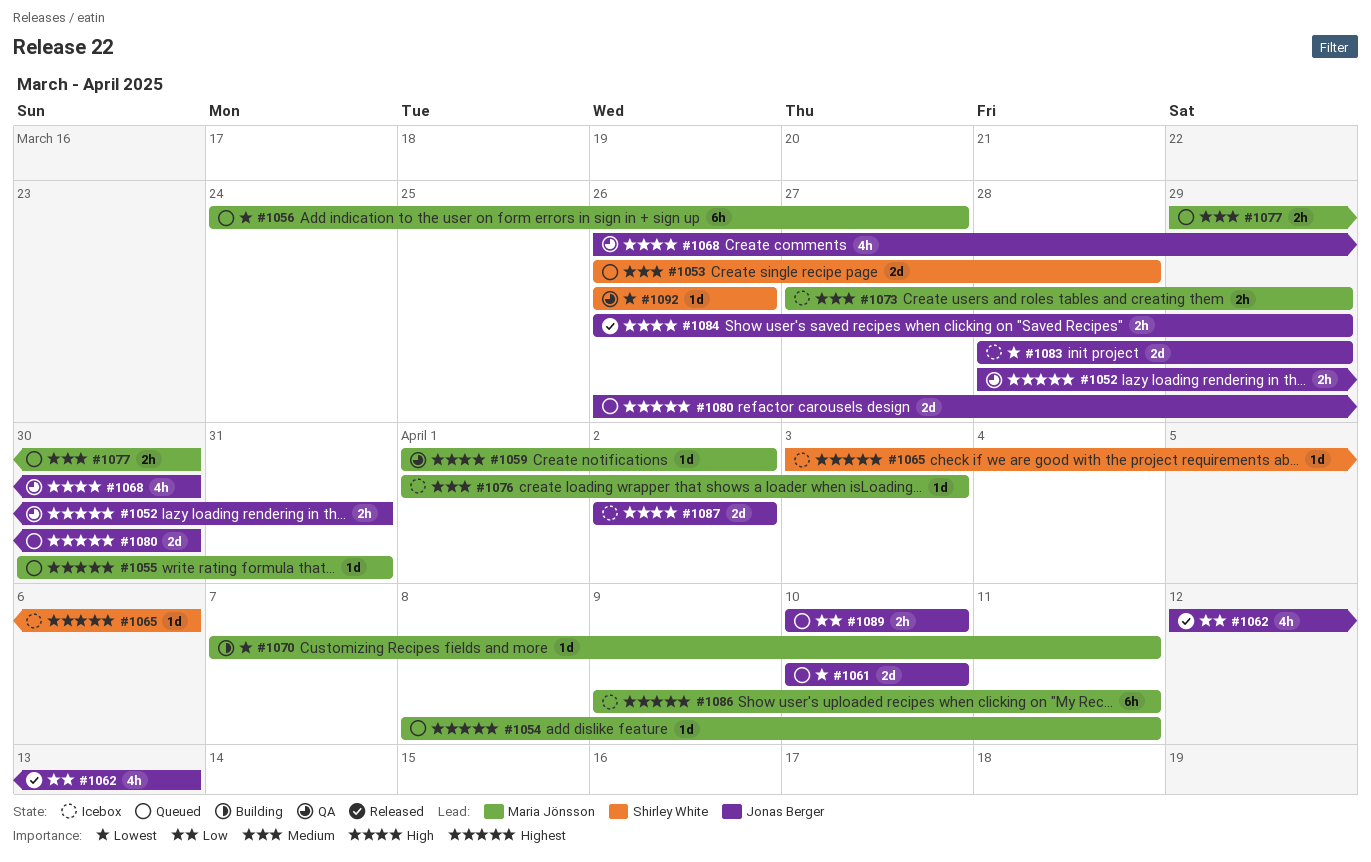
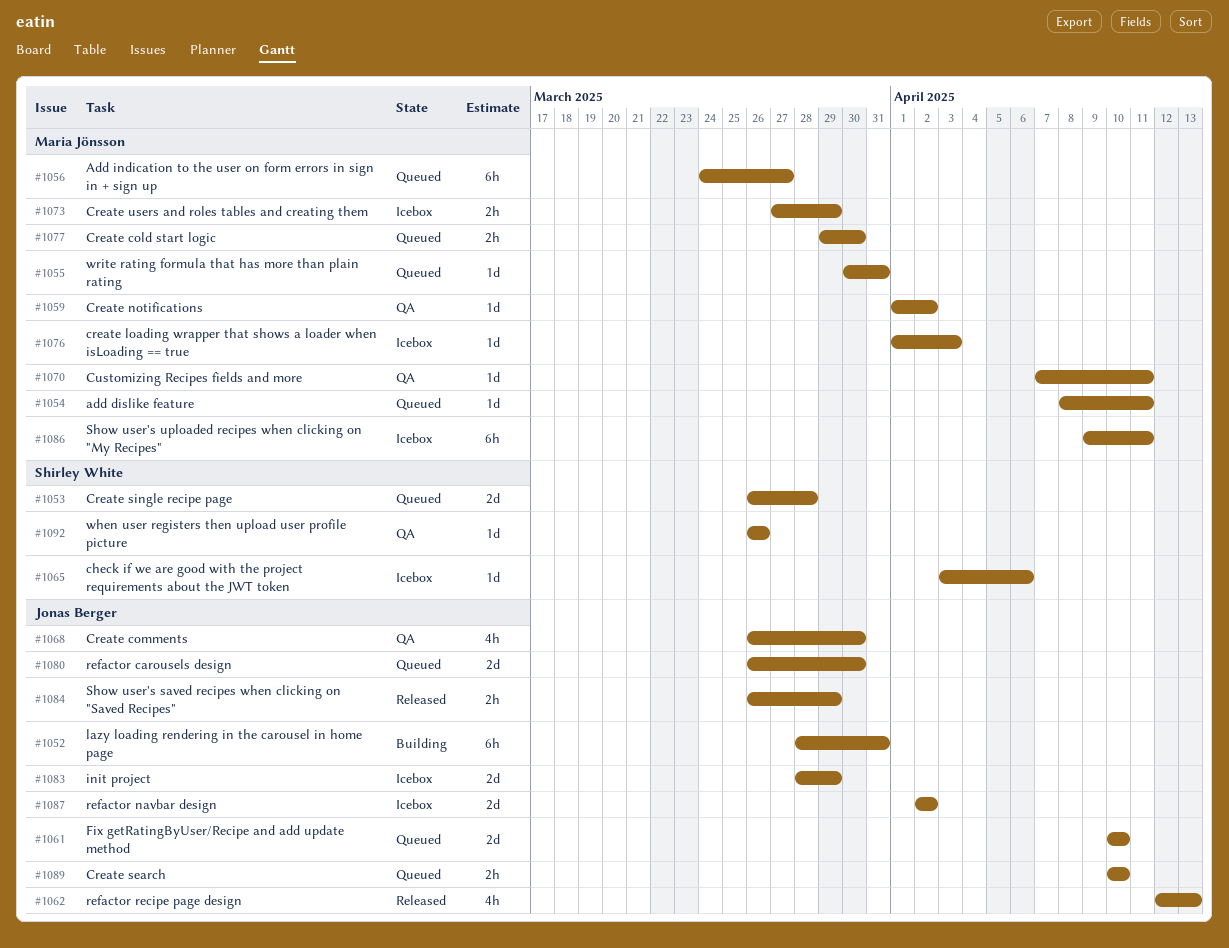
#1052, status: QA -> Building
#1052, estimate: 2h -> 6h
#1070, status: Building -> QA

